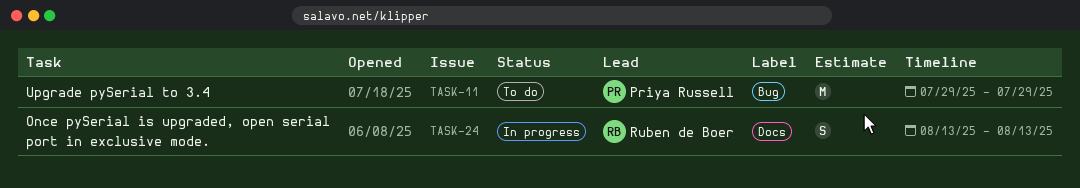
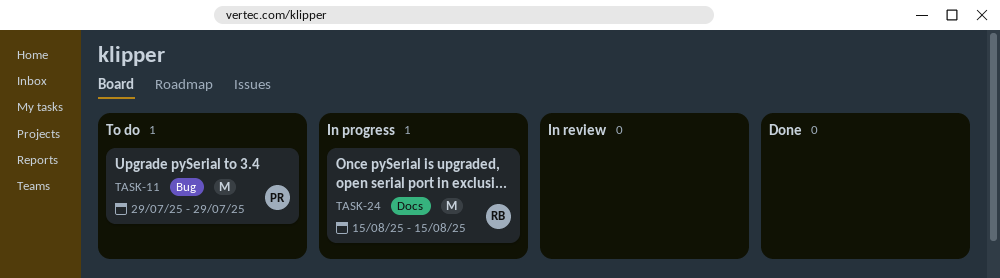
TASK-24, estimate: S -> M
TASK-24, start: Aug 13 -> Aug 15
TASK-24, due: Aug 13 -> Aug 15

